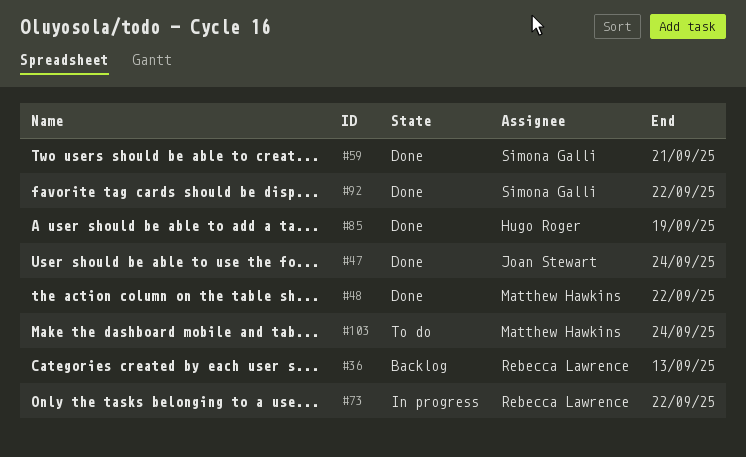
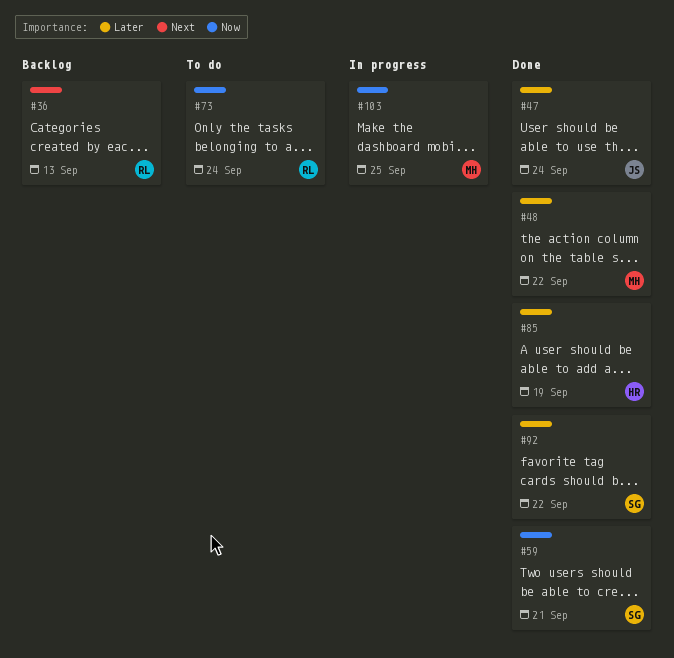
#73, status: In progress -> To do
#73, due: Sep 22 -> Sep 24
#103, status: To do -> In progress
#103, due: Sep 24 -> Sep 25

